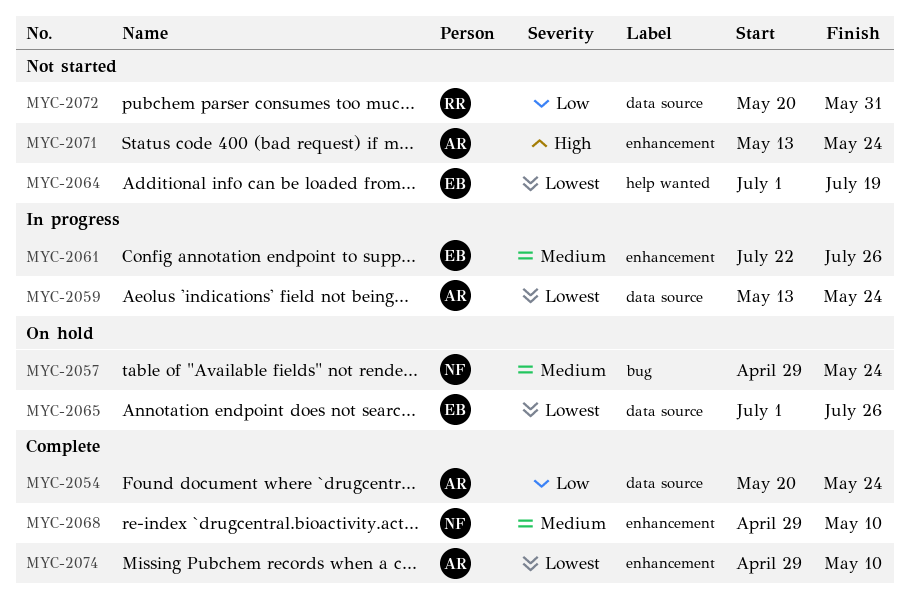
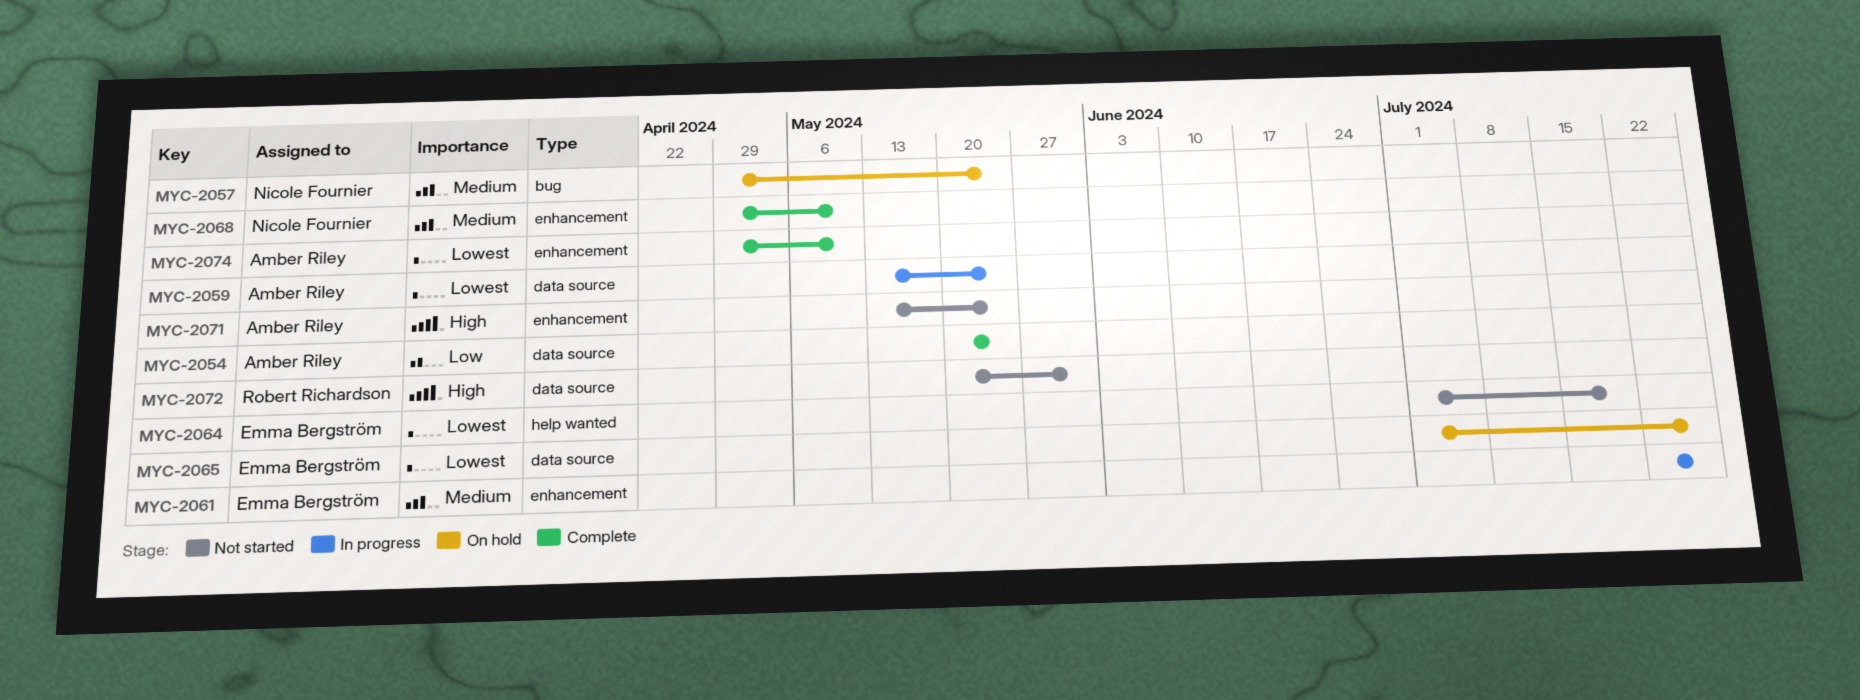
MYC-2072, priority: Low -> High

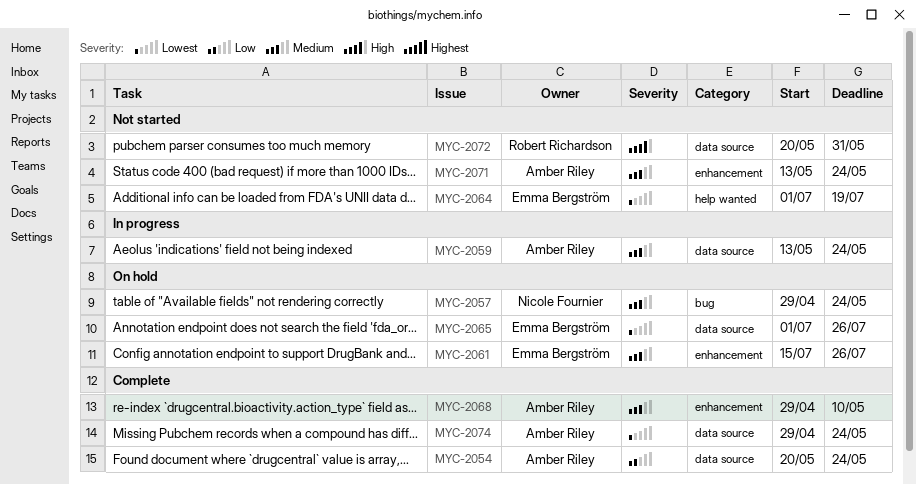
MYC-2059, priority: Lowest -> Medium
MYC-2061, status: In progress -> On hold
MYC-2061, start: Jul 22 -> Jul 15
MYC-2068, owner: Nicole Fournier -> Amber Riley
MYC-2071, priority: High -> Medium
MYC-2074, label: enhancement -> data source
MYC-2074, due: May 10 -> May 24

